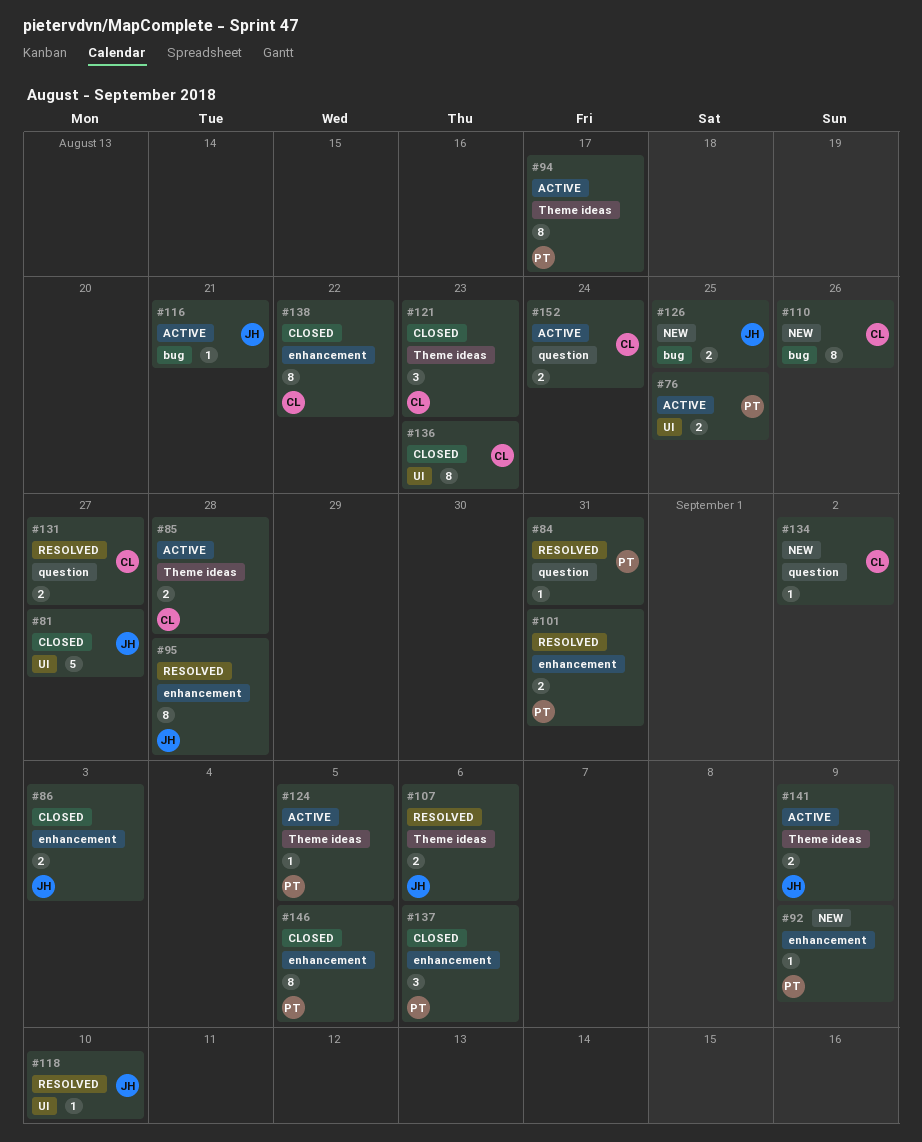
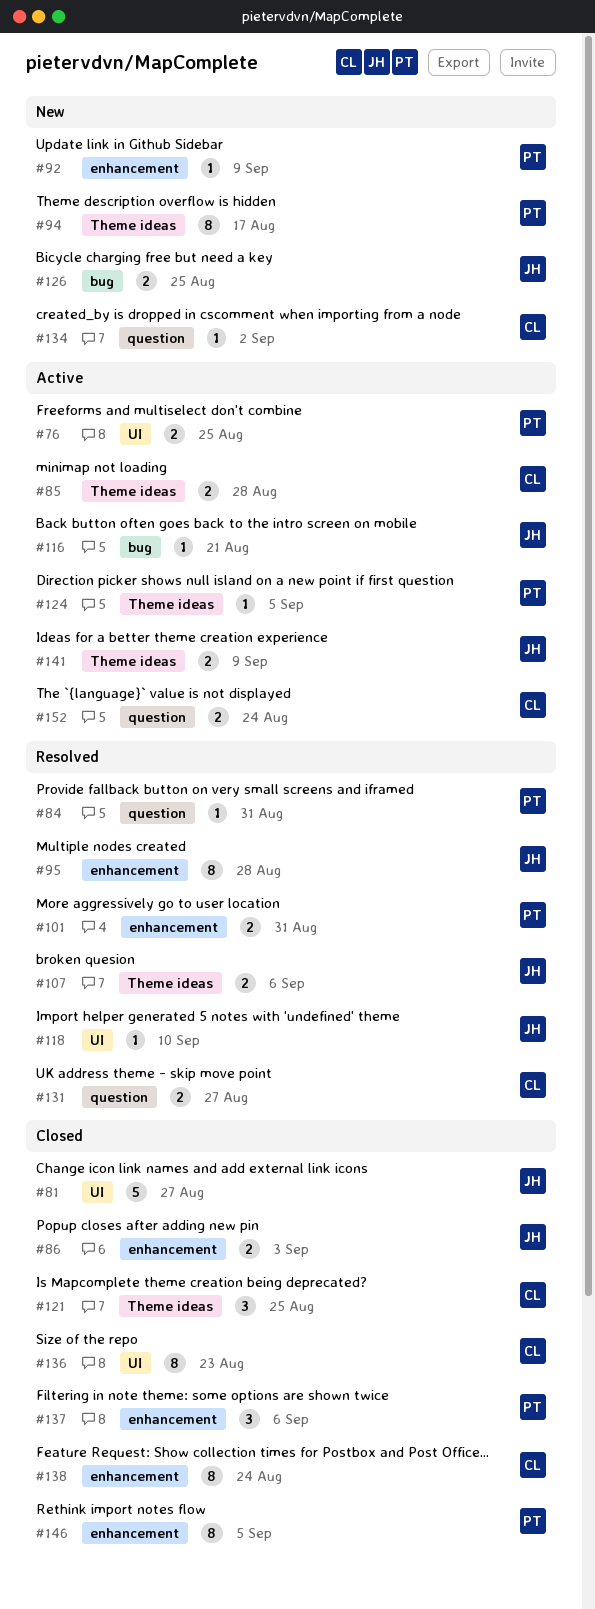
#94, status: Active -> New
#110: present -> none
#121, due: Aug 23 -> Aug 25
#138, due: Aug 22 -> Aug 24

